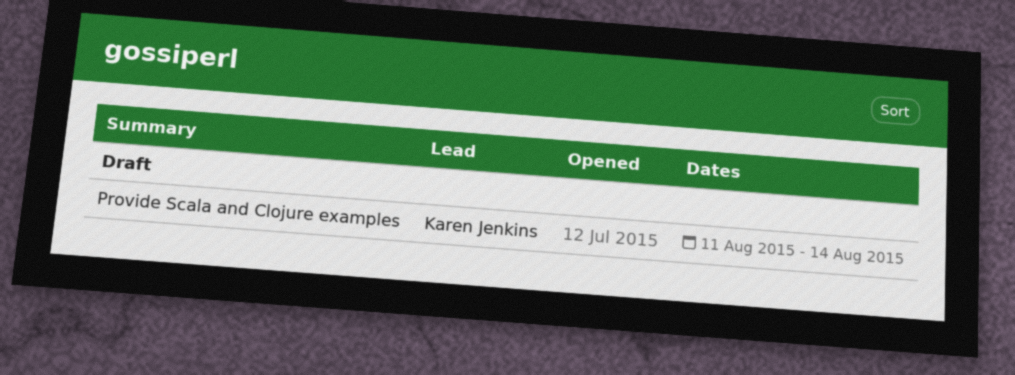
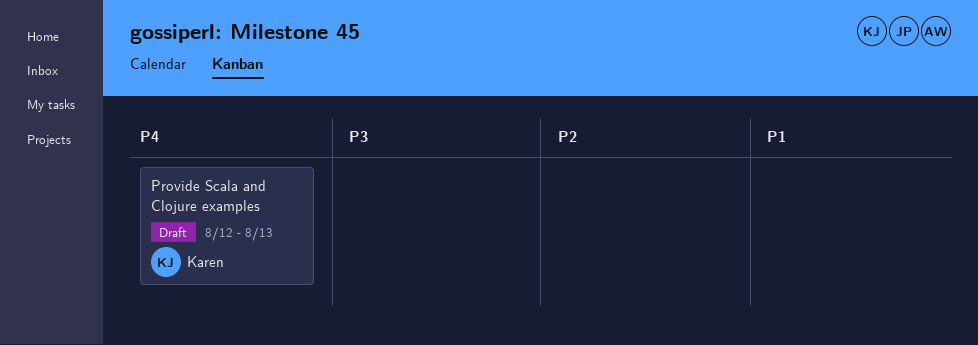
Provide Scala and Clojure examples, start: Aug 11 -> Aug 12
Provide Scala and Clojure examples, due: Aug 14 -> Aug 13

